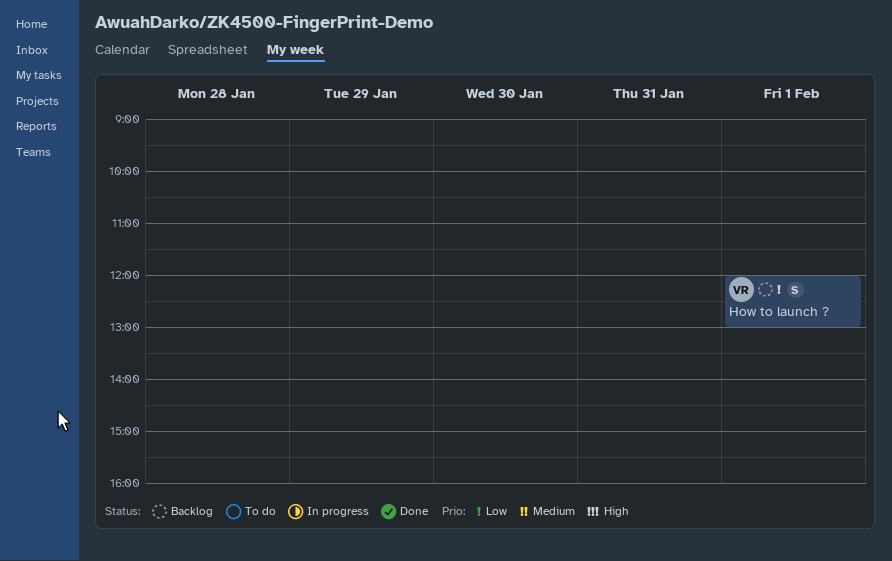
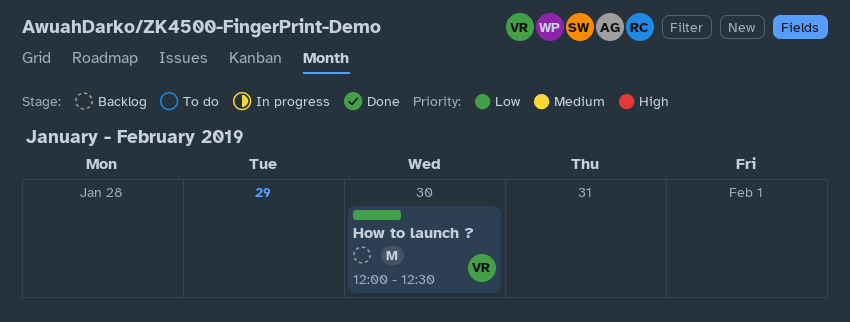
How to launch ?, estimate: S -> M
How to launch ?, day: Feb 1 -> Jan 30
How to launch ?, ends: 13:00 -> 12:30

